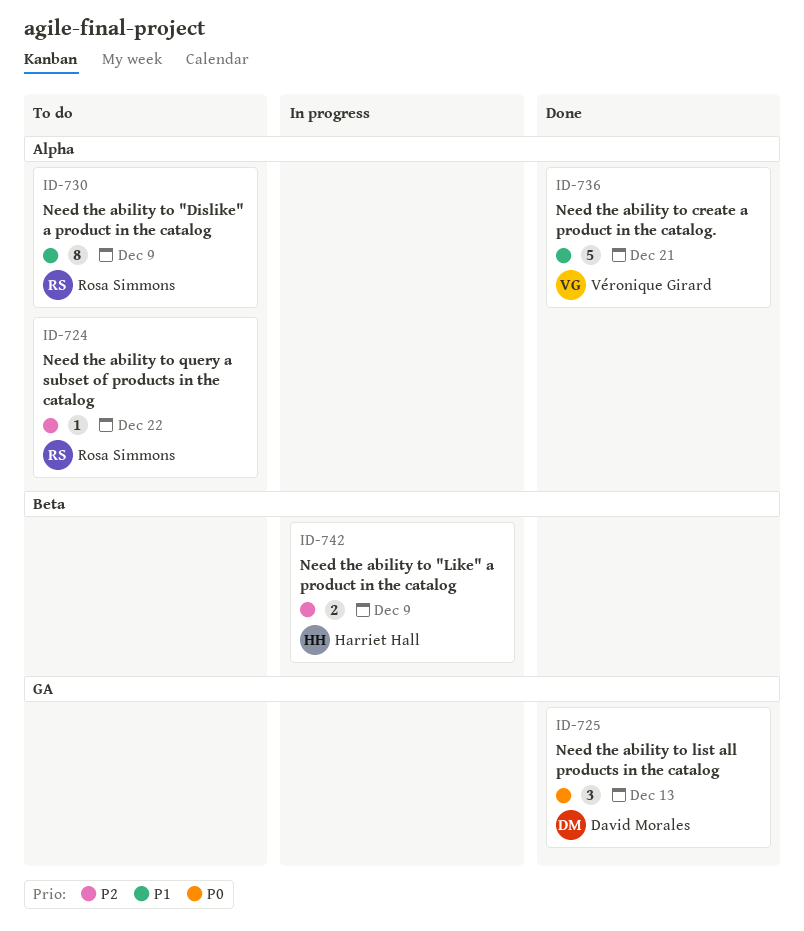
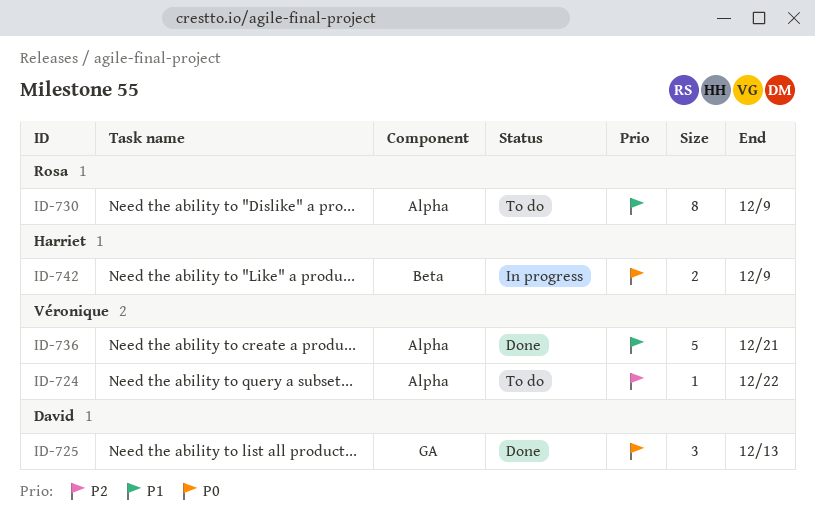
ID-724, owner: Rosa Simmons -> Véronique Girard
ID-742, priority: P2 -> P0

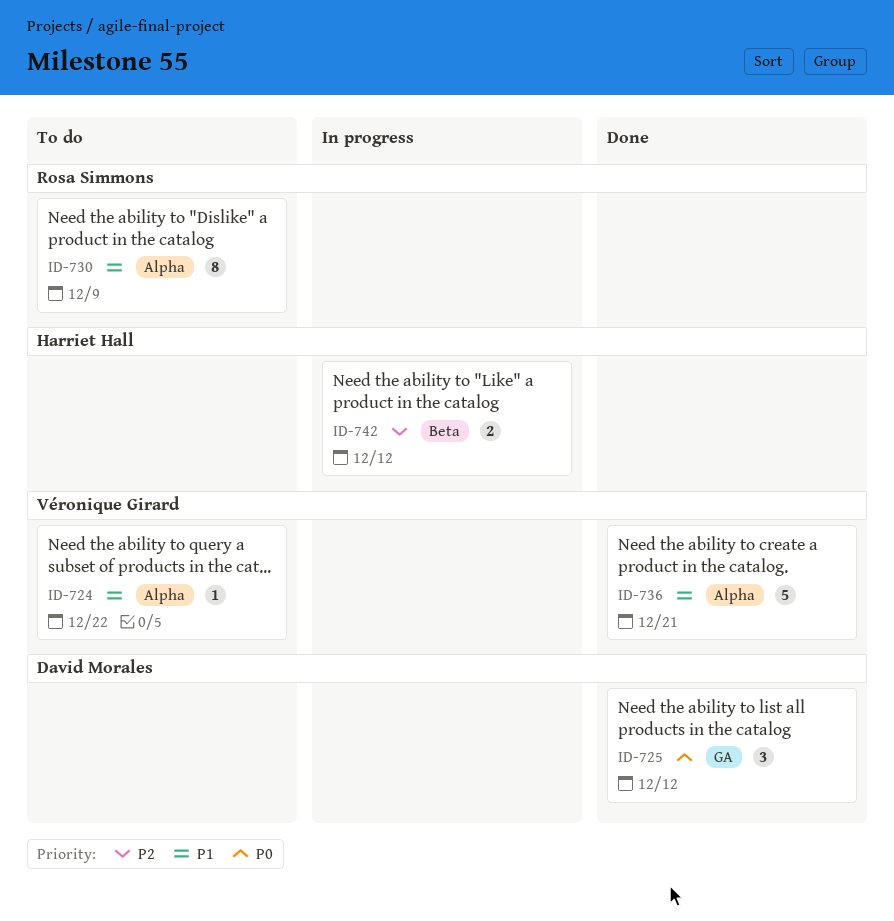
ID-724, priority: P2 -> P1
ID-725, due: Dec 13 -> Dec 12
ID-742, priority: P0 -> P2
ID-742, due: Dec 9 -> Dec 12

